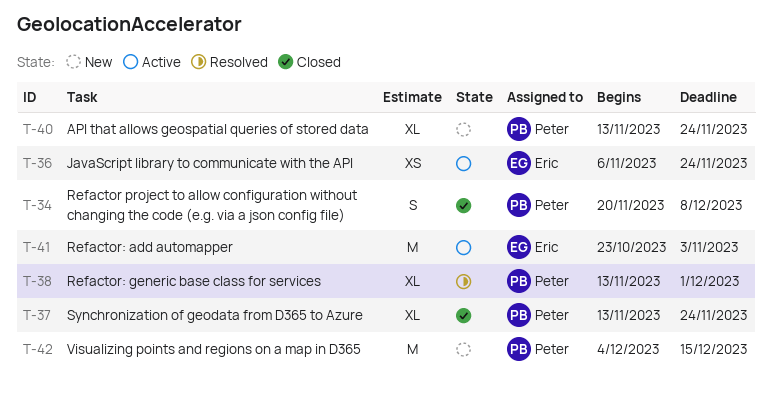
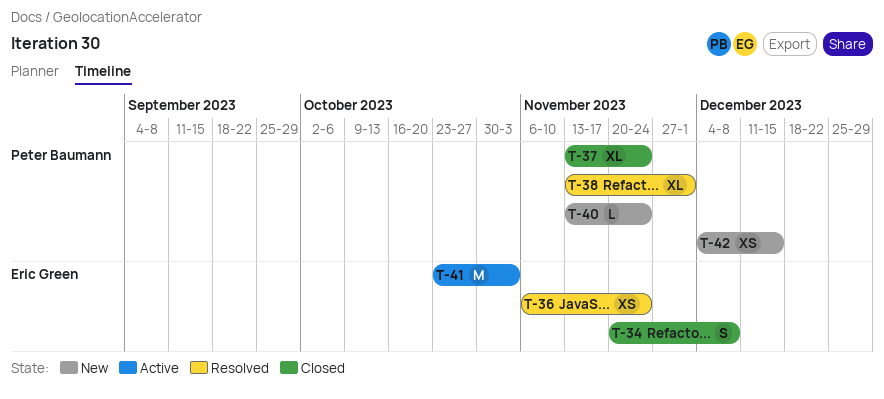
T-34, owner: Peter Baumann -> Eric Green
T-36, status: Active -> Resolved
T-40, estimate: XL -> L
T-42, estimate: M -> XS

